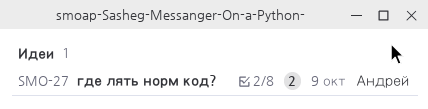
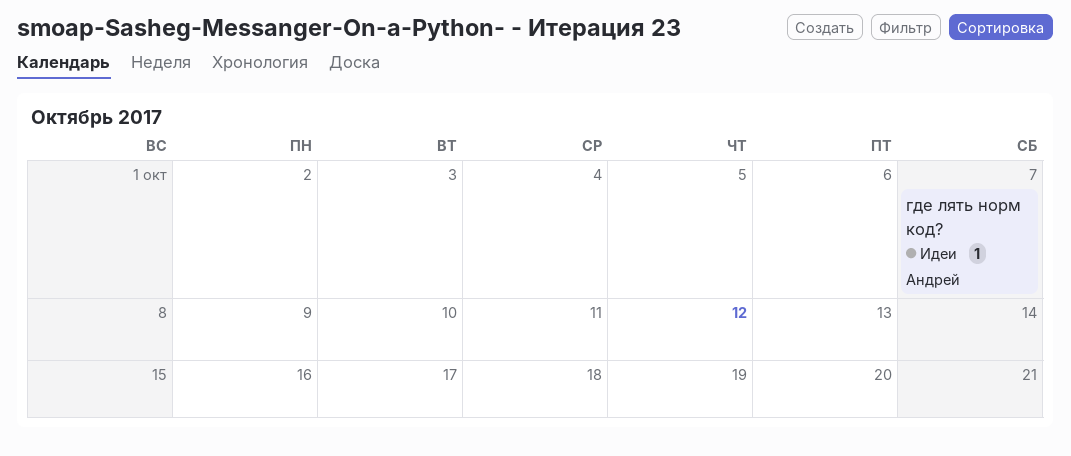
где лять норм код?, estimate: 2 -> 1
где лять норм код?, due: Oct 9 -> Oct 7

